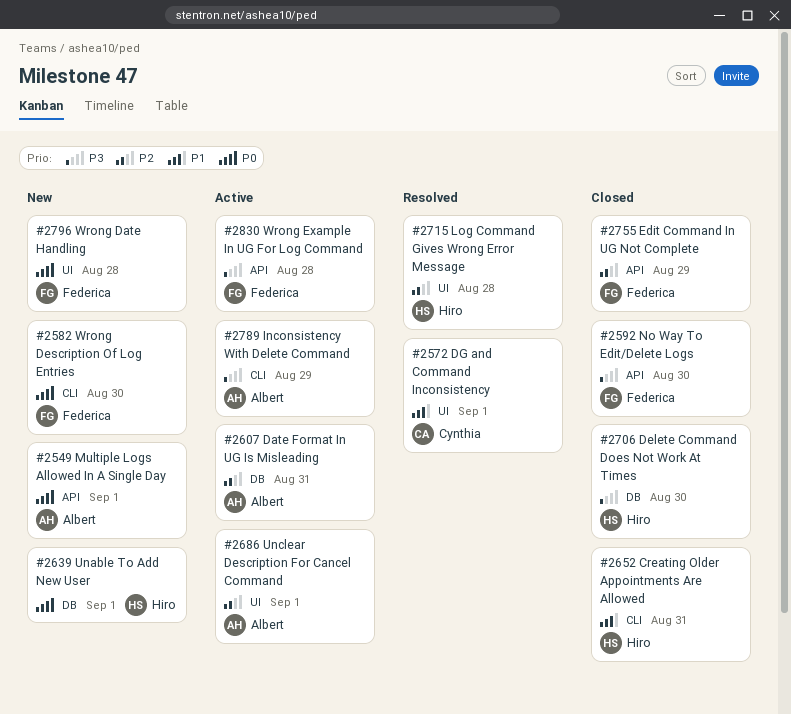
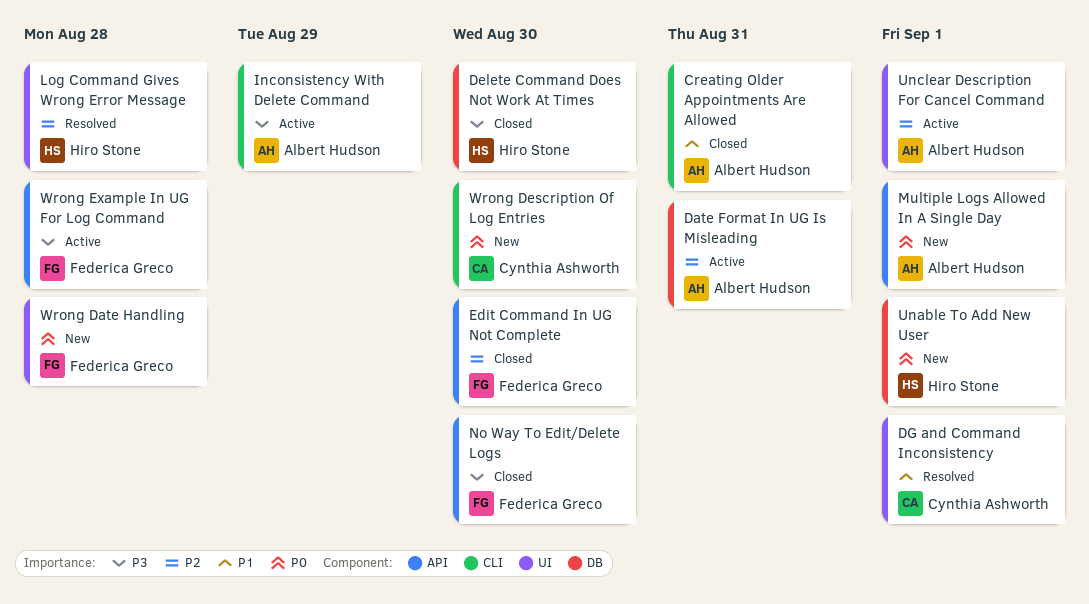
Creating Older Appointments Are Allowed, owner: Hiro Stone -> Albert Hudson
Edit Command In UG Not Complete, due: Aug 29 -> Aug 30
Wrong Description Of Log Entries, owner: Federica Greco -> Cynthia Ashworth

